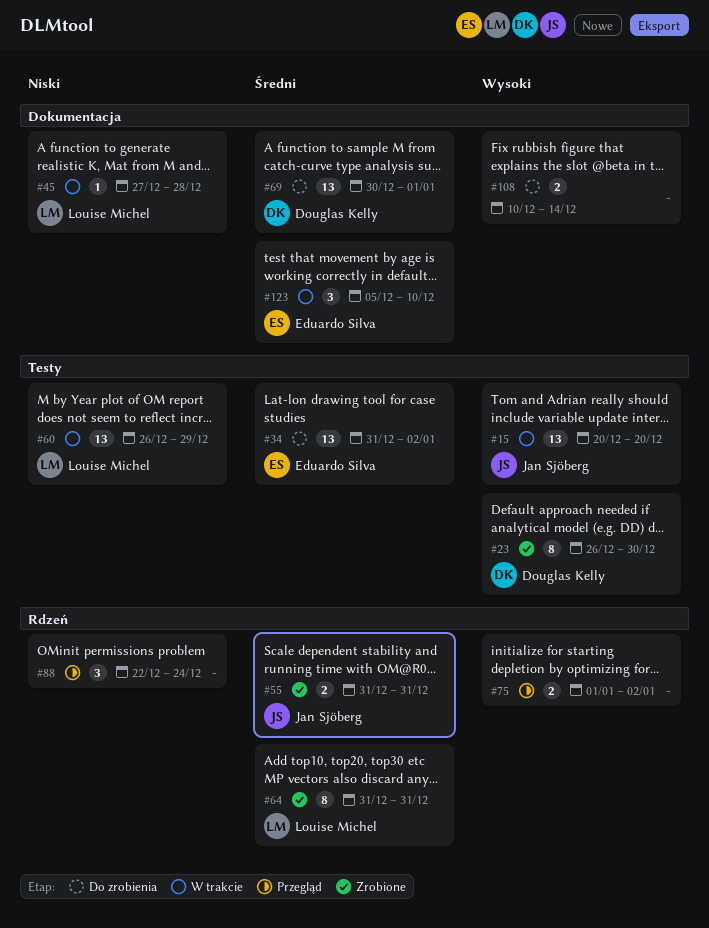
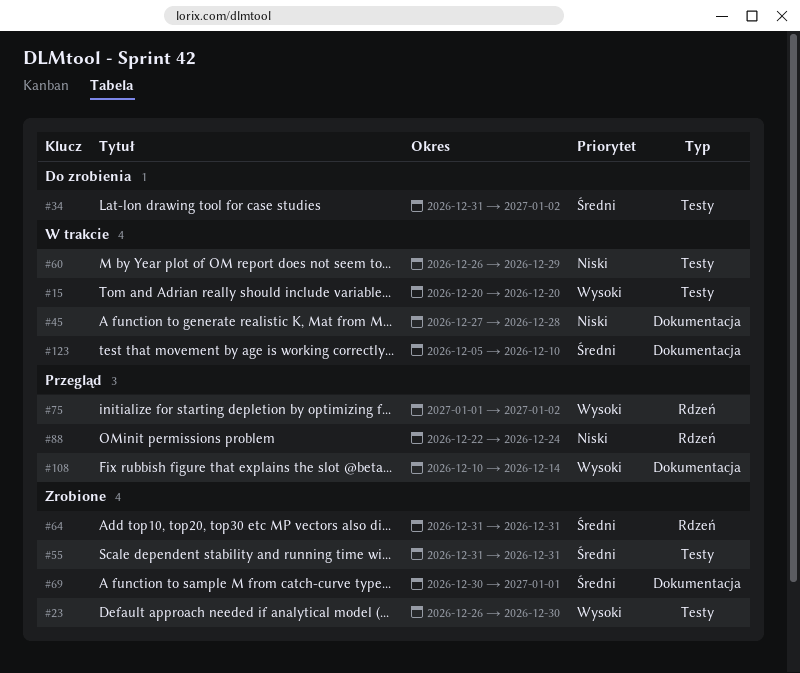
#55, label: Rdzeń -> Testy
#69, status: Do zrobienia -> Zrobione
#108, status: Do zrobienia -> Przegląd

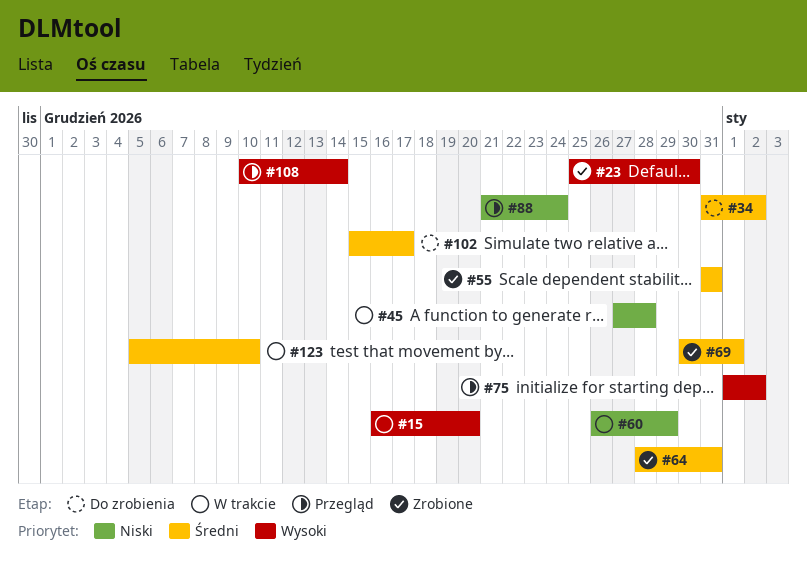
#15, start: Dec 20 -> Dec 16
#23, start: Dec 26 -> Dec 25
#64, start: Dec 31 -> Dec 28
#88, start: Dec 22 -> Dec 21
#102: none -> present

